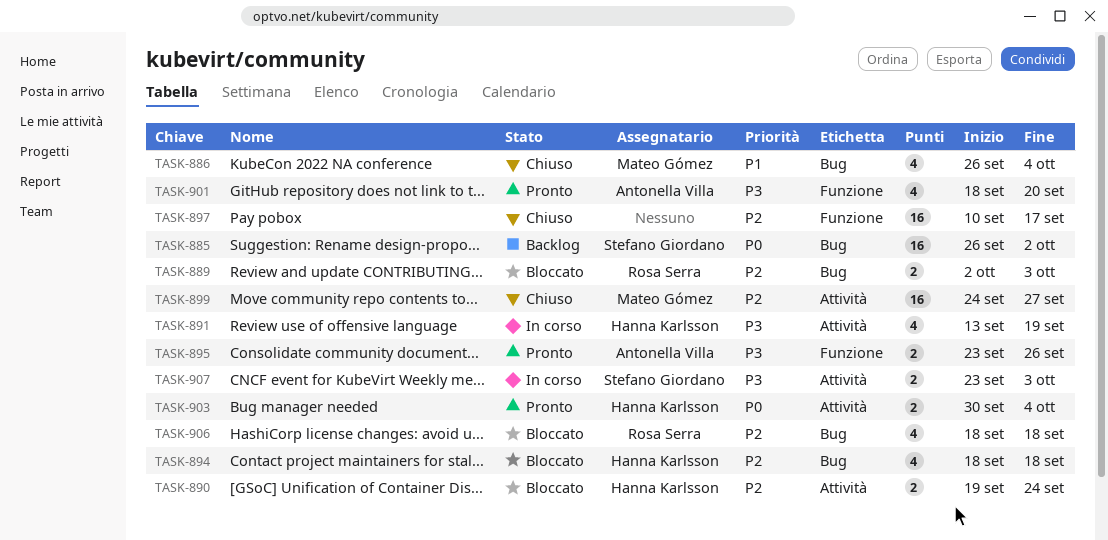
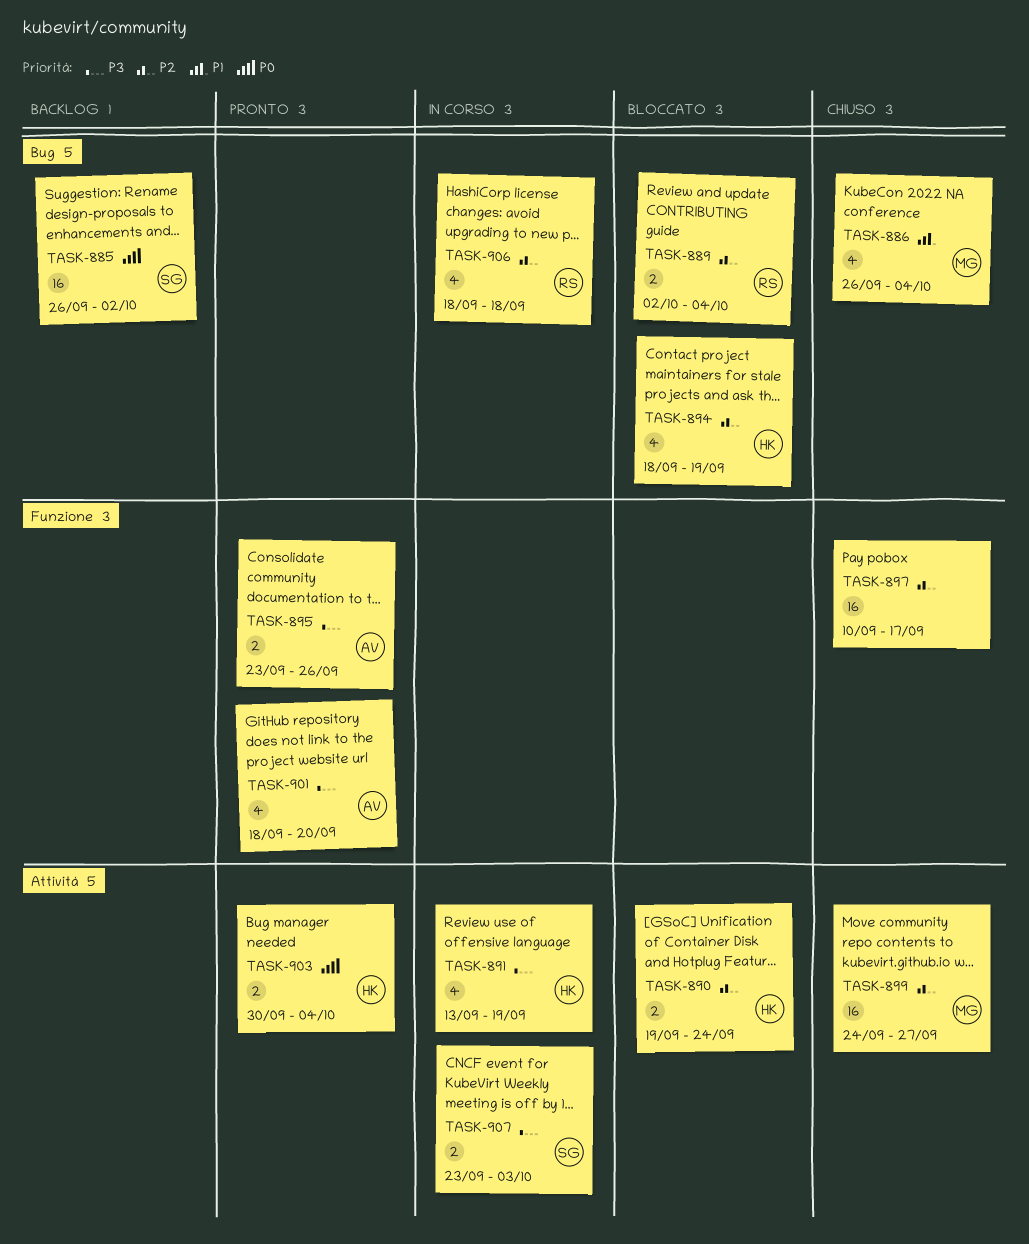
TASK-889, due: Oct 3 -> Oct 4
TASK-894, due: Sep 18 -> Sep 19
TASK-906, status: Bloccato -> In corso

